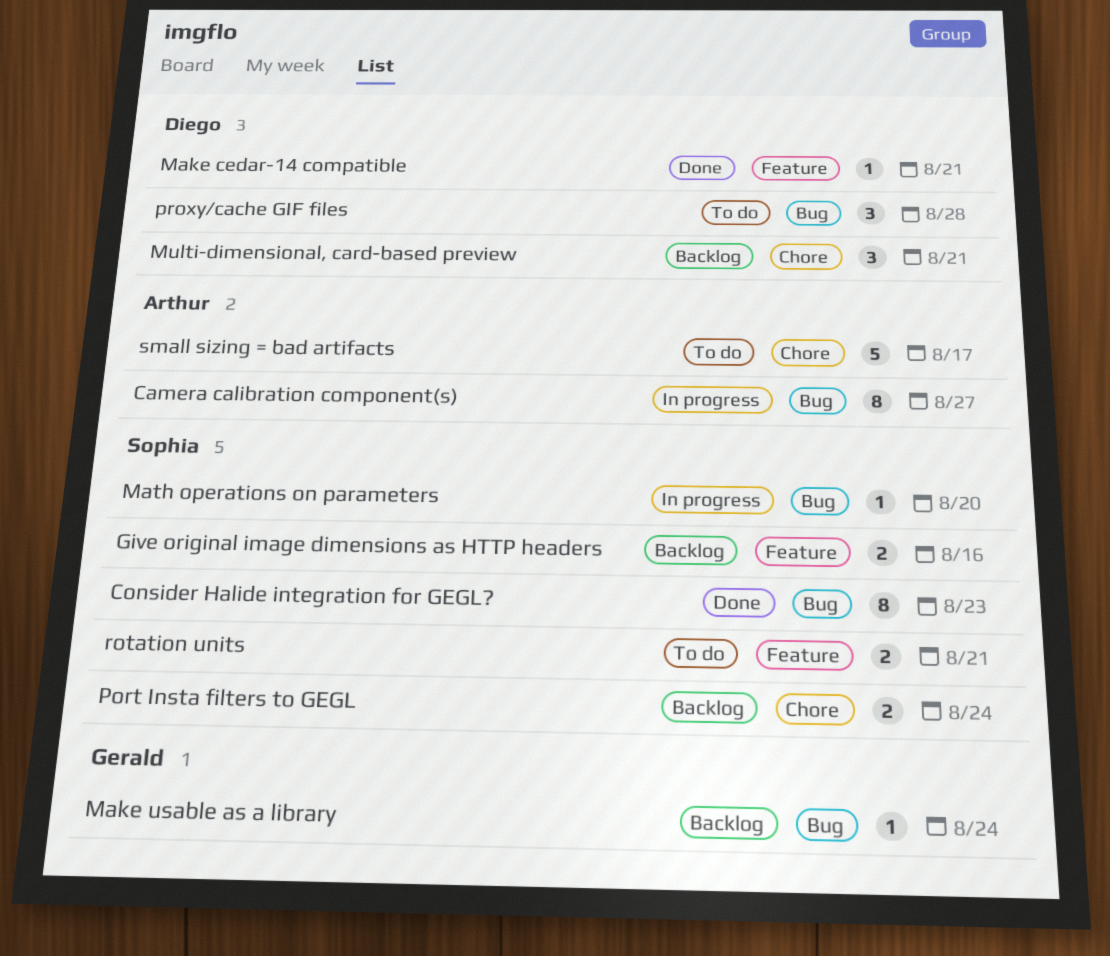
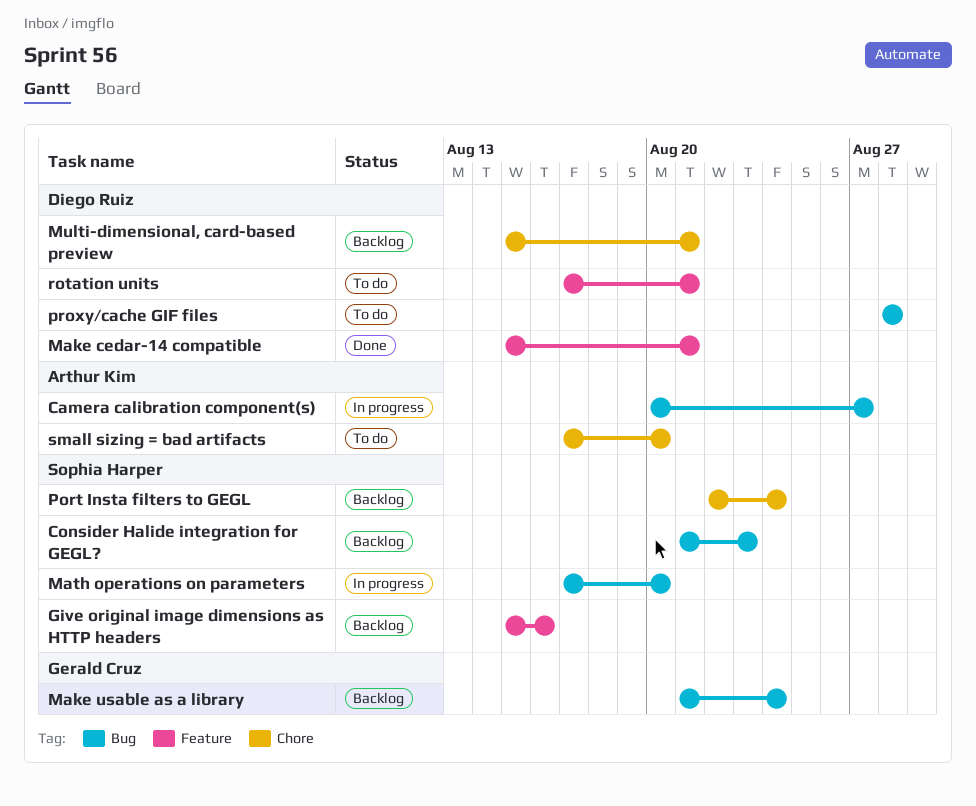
Consider Halide integration for GEGL?, status: Done -> Backlog
rotation units, owner: Sophia Harper -> Diego Ruiz
small sizing = bad artifacts, due: Aug 17 -> Aug 20

